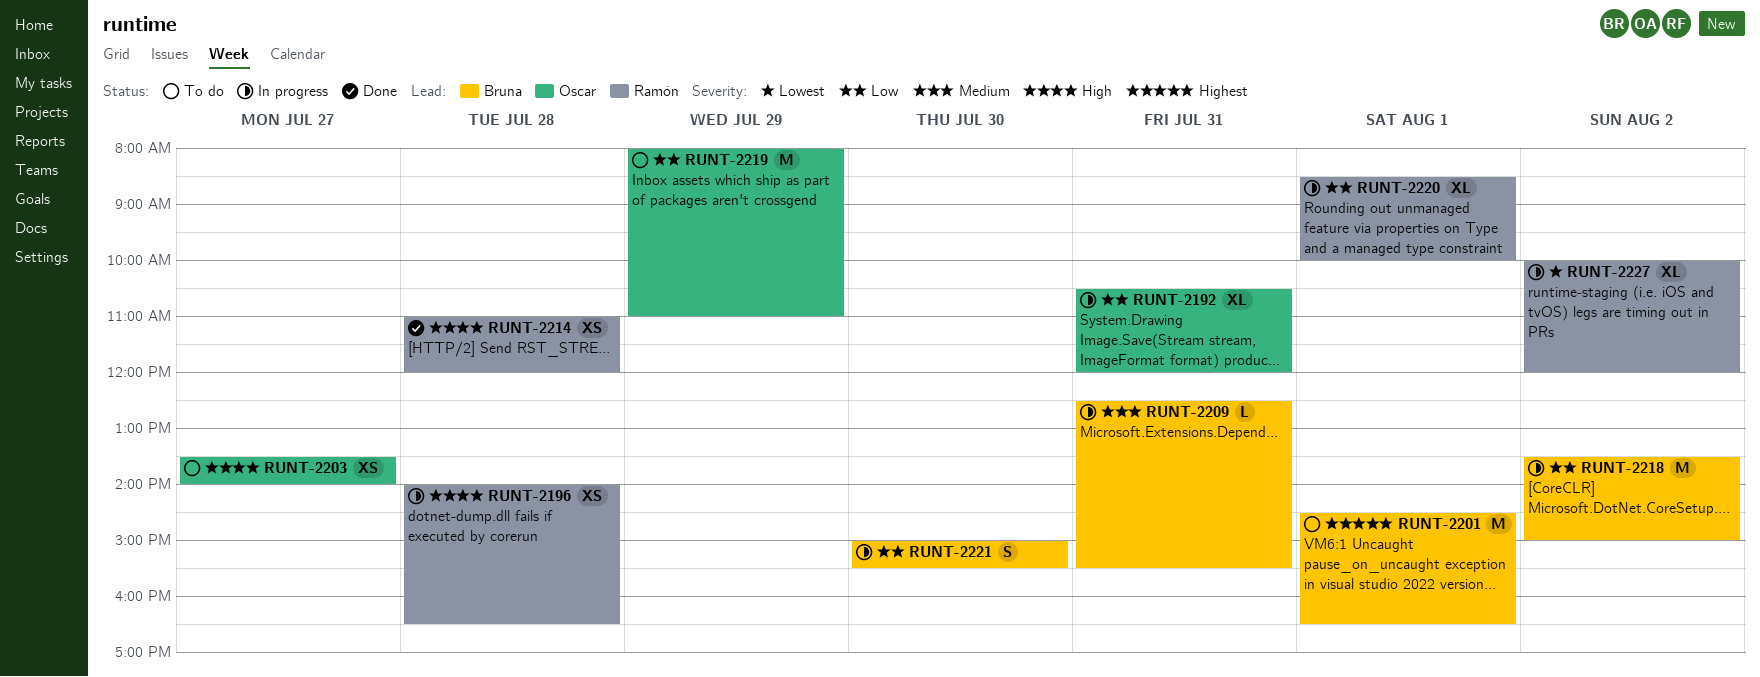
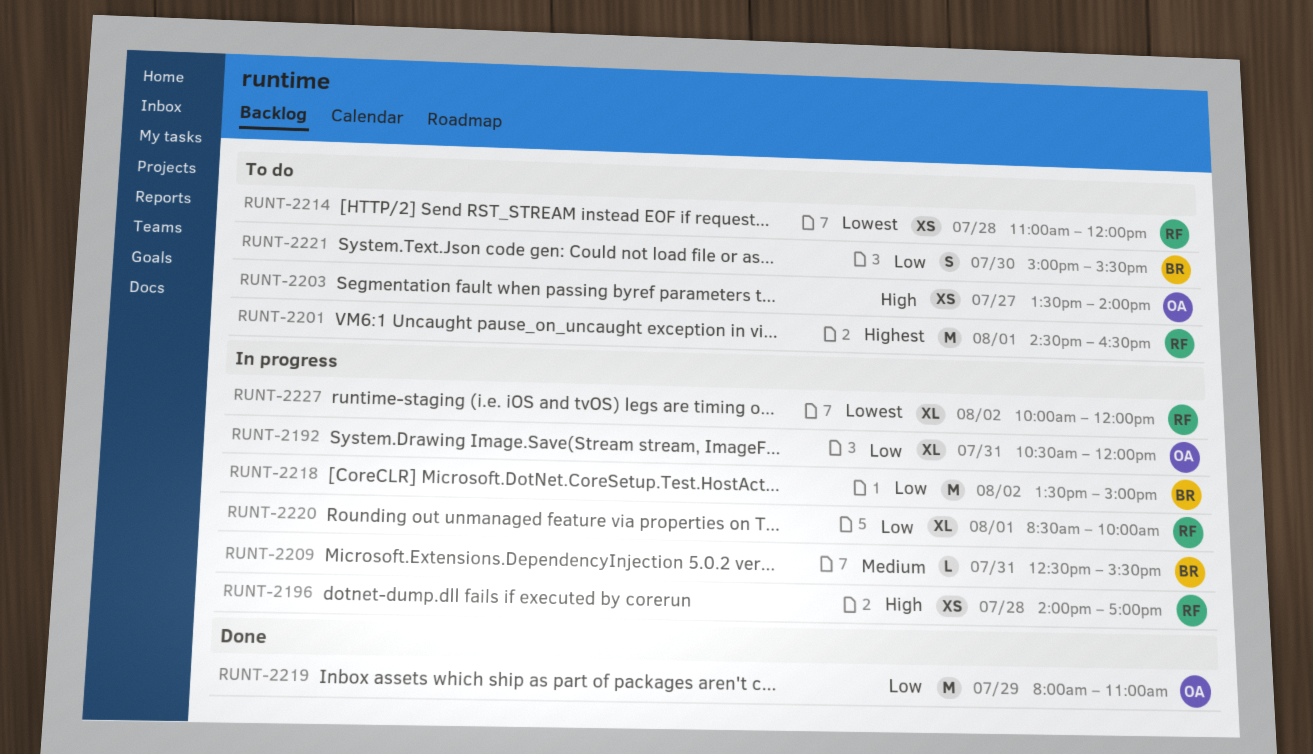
RUNT-2196, ends: 16:30 -> 17:00
RUNT-2201, owner: Bruna -> Ramón
RUNT-2214, status: Done -> To do
RUNT-2214, priority: High -> Lowest
RUNT-2219, status: To do -> Done
RUNT-2221, status: In progress -> To do

